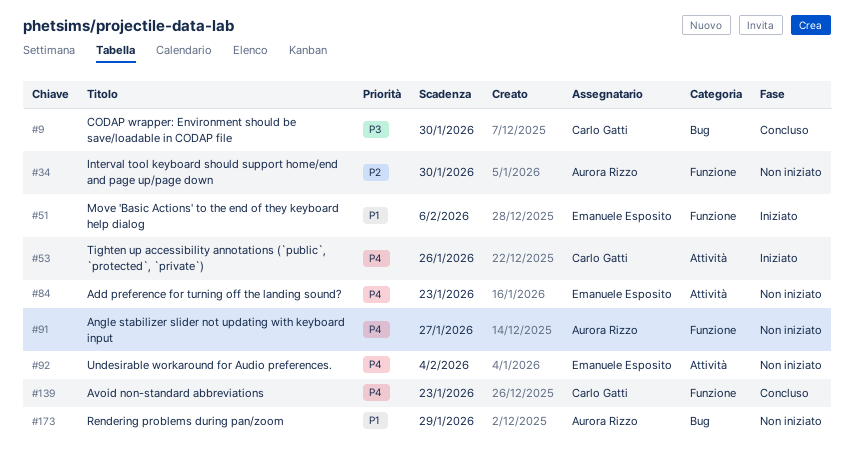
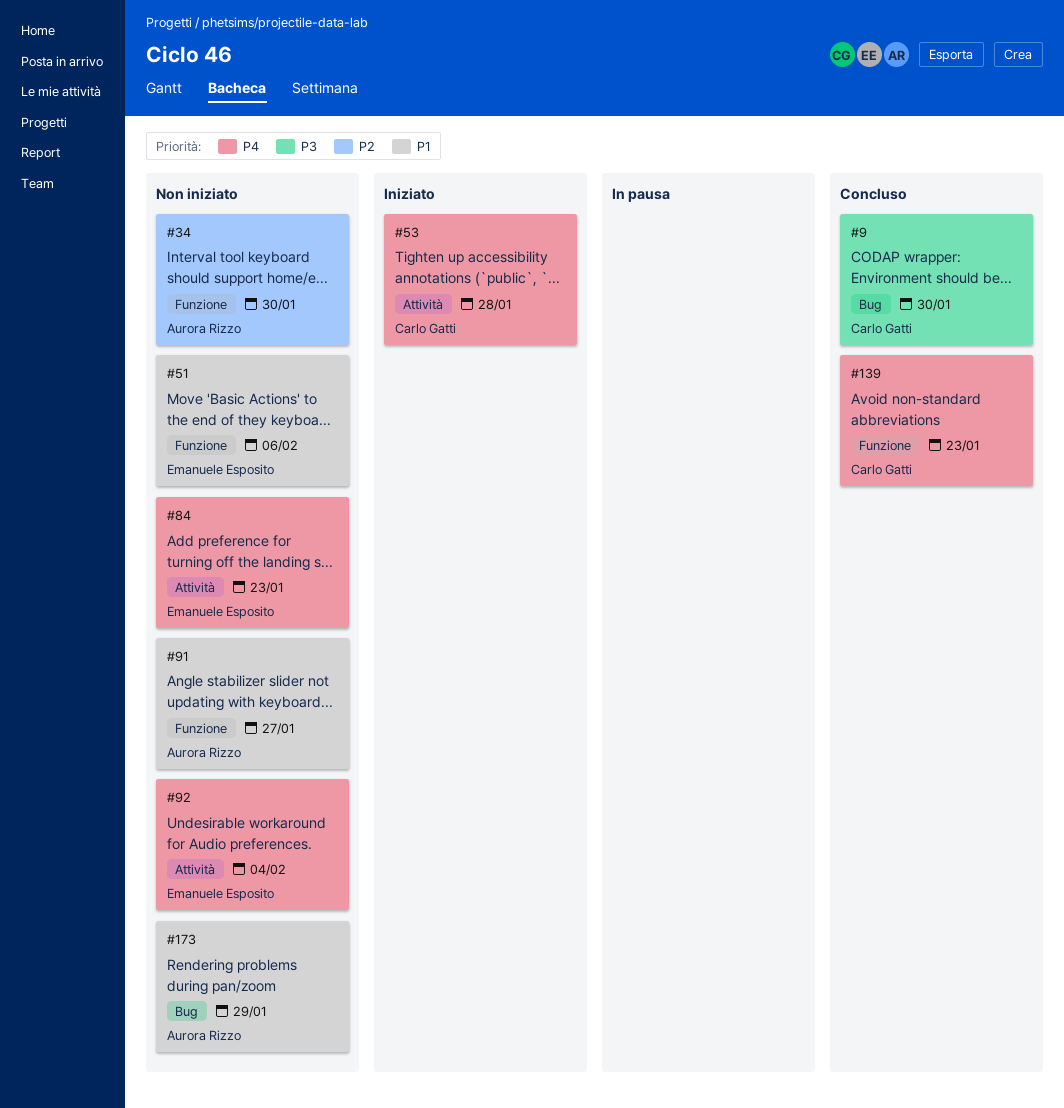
#51, status: Iniziato -> Non iniziato
#53, due: Jan 26 -> Jan 28
#91, priority: P4 -> P1

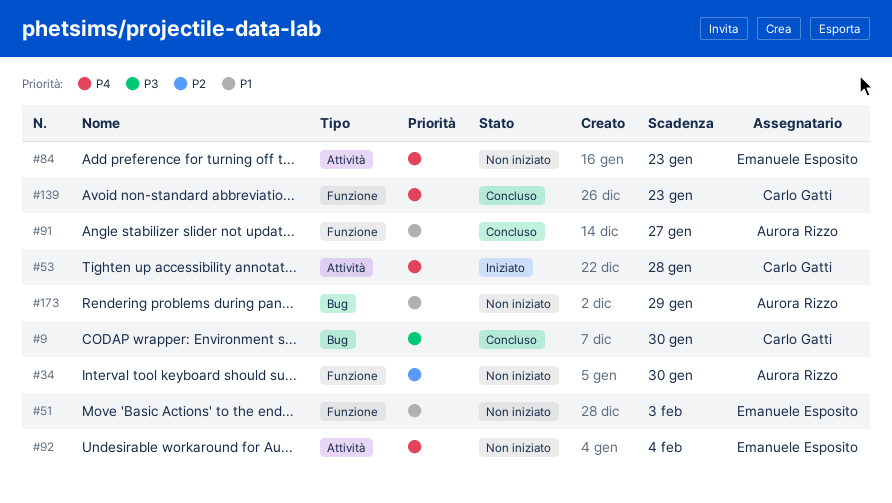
#51, due: Feb 6 -> Feb 3
#91, status: Non iniziato -> Concluso

